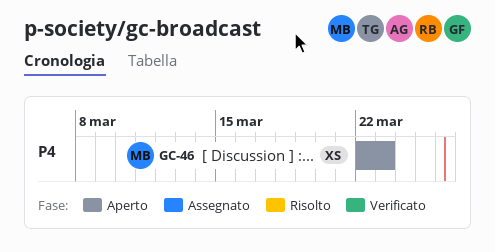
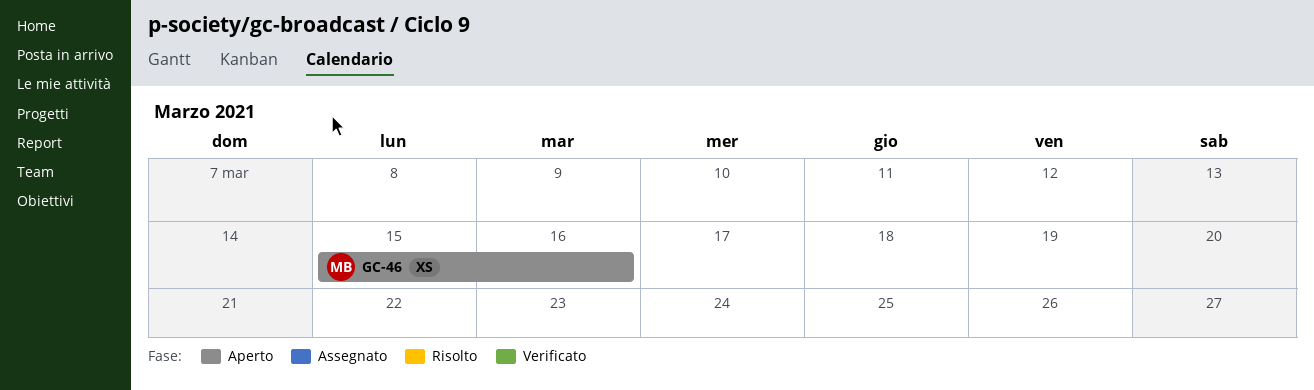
GC-46, start: Mar 22 -> Mar 15
GC-46, due: Mar 23 -> Mar 16

